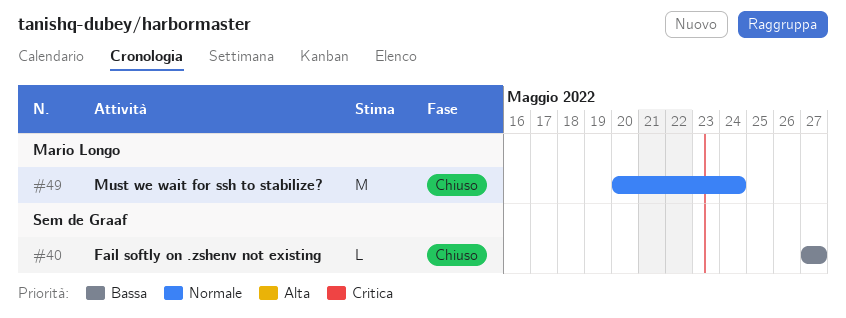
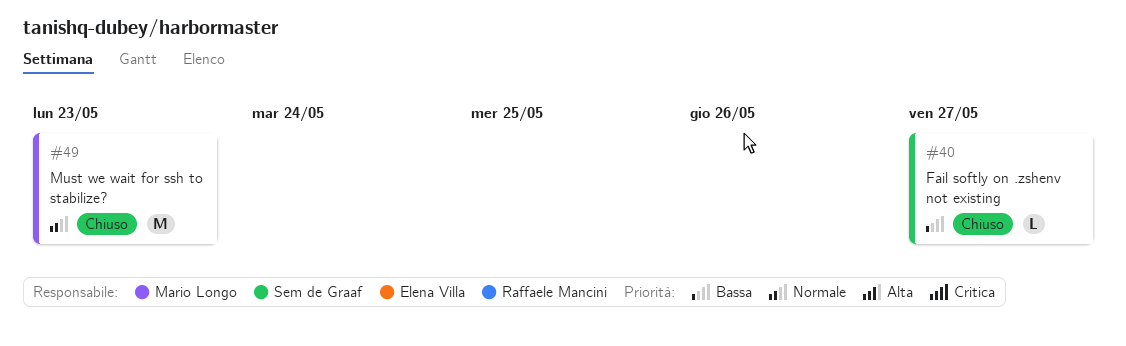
#49, due: May 24 -> May 23

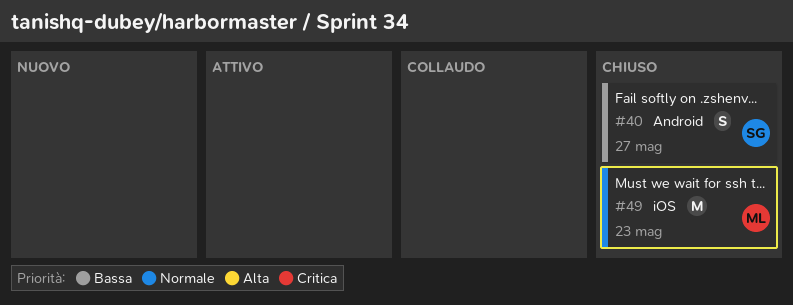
#40, estimate: L -> S

